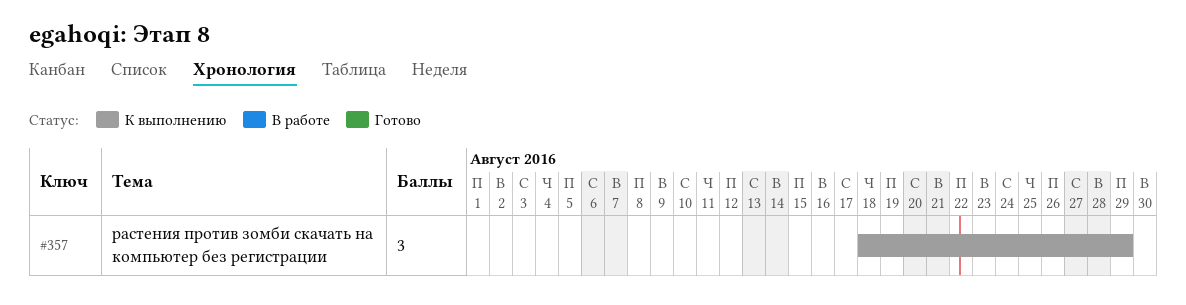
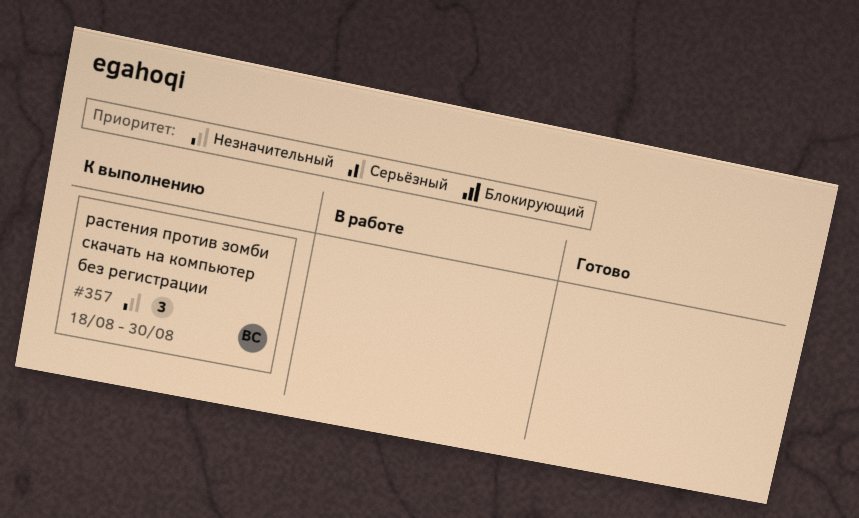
#357, due: Aug 29 -> Aug 30

